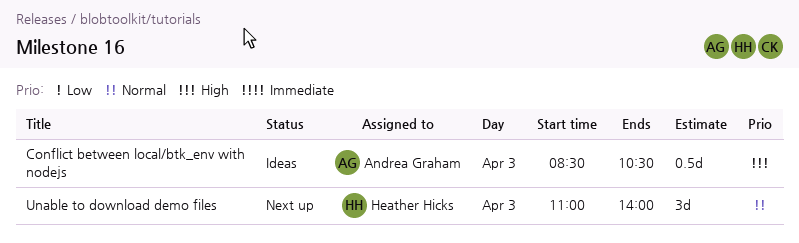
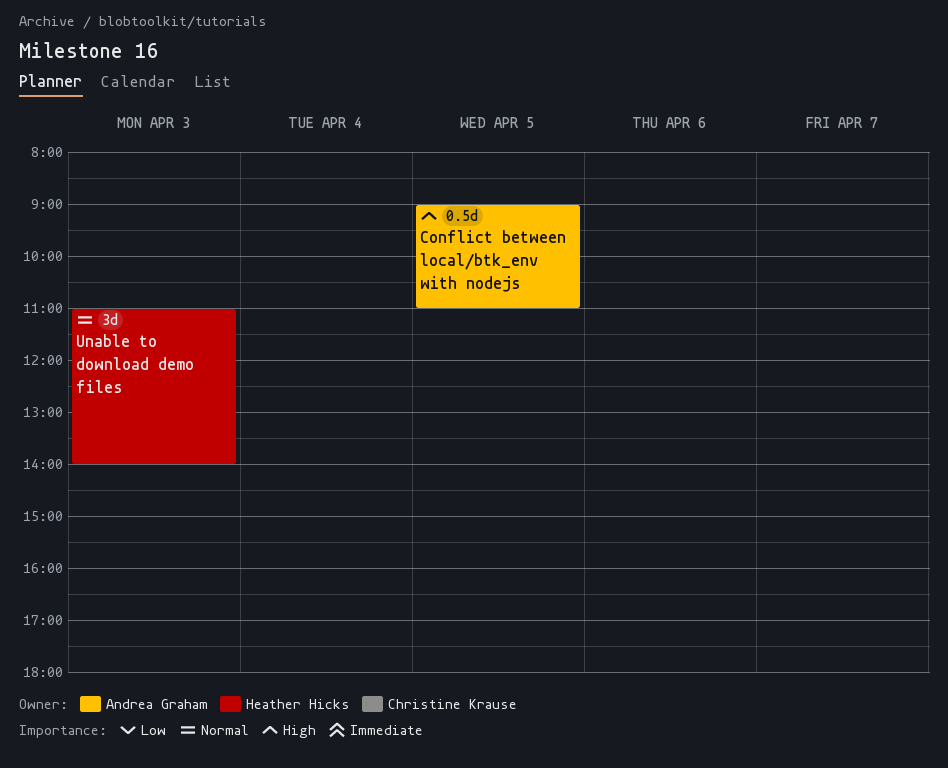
Conflict between local/btk_env with nodejs, day: Apr 3 -> Apr 5
Conflict between local/btk_env with nodejs, begins: 08:30 -> 09:00
Conflict between local/btk_env with nodejs, ends: 10:30 -> 11:00

